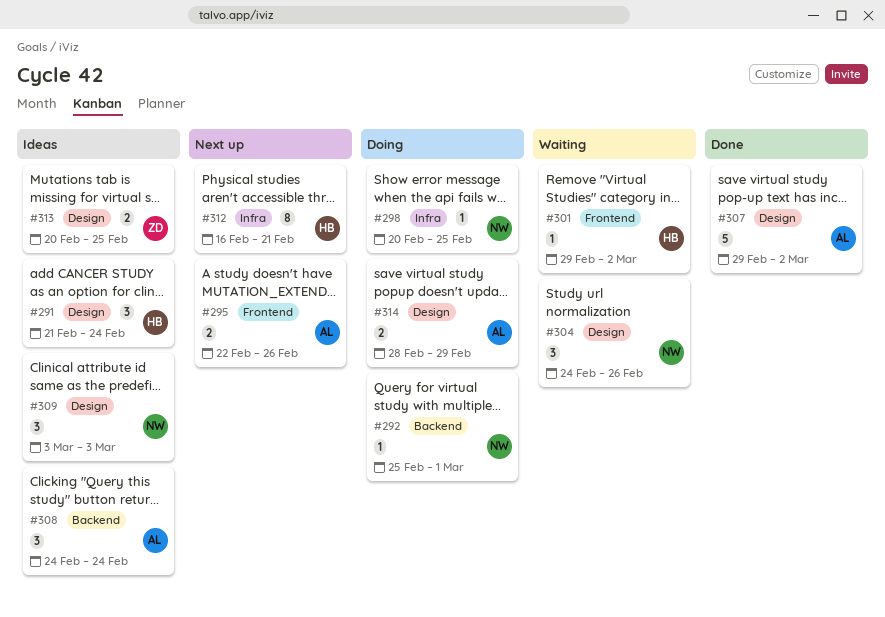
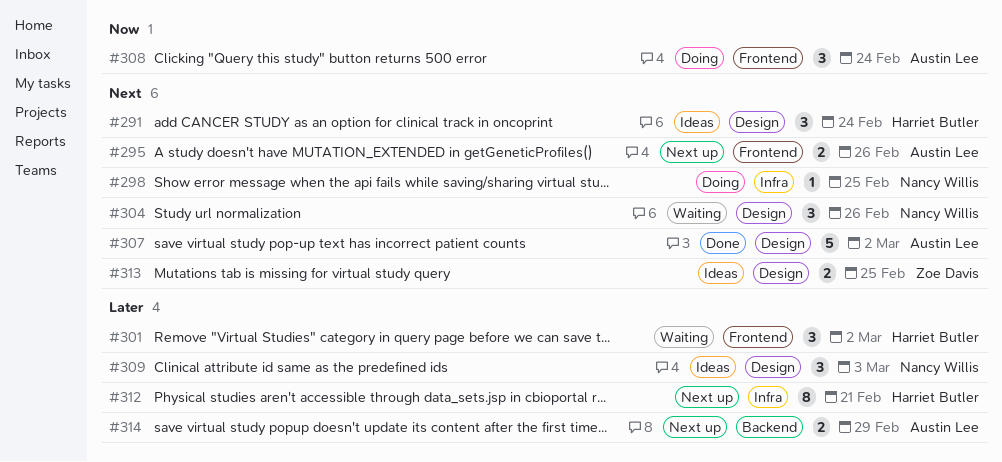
#292: present -> none
#301, estimate: 1 -> 3
#308, status: Ideas -> Doing
#308, label: Backend -> Frontend
#314, status: Doing -> Next up
#314, label: Design -> Backend

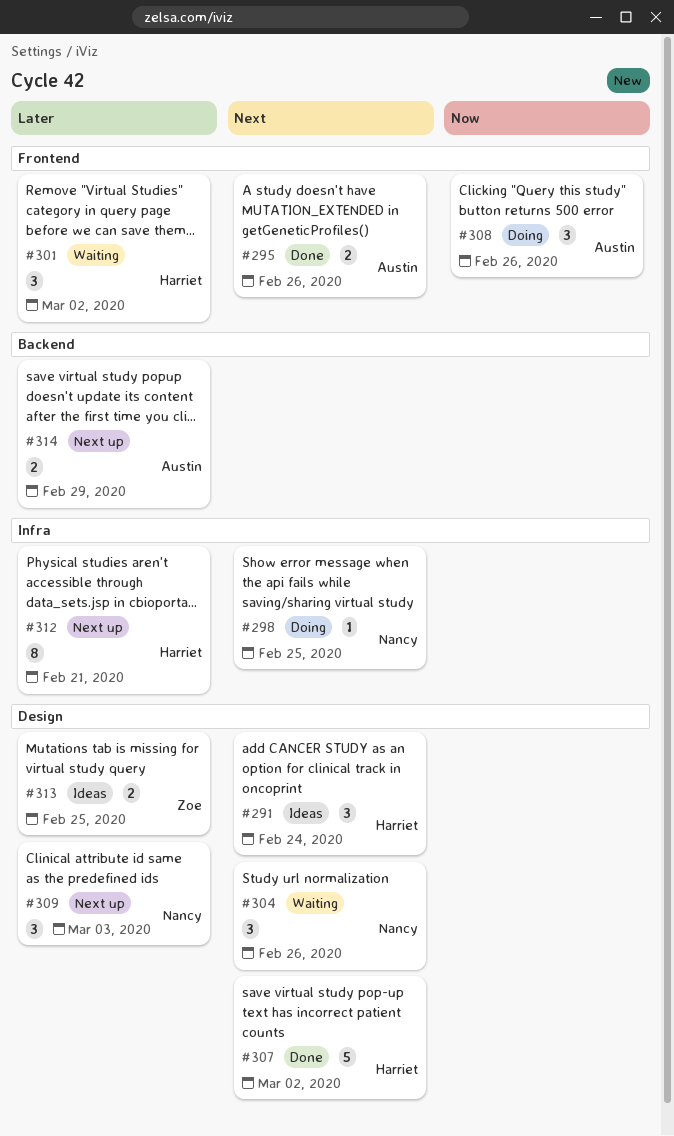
#295, status: Next up -> Done
#307, owner: Austin Lee -> Harriet Butler
#308, due: Feb 24 -> Feb 26
#309, status: Ideas -> Next up
#313, priority: Next -> Later

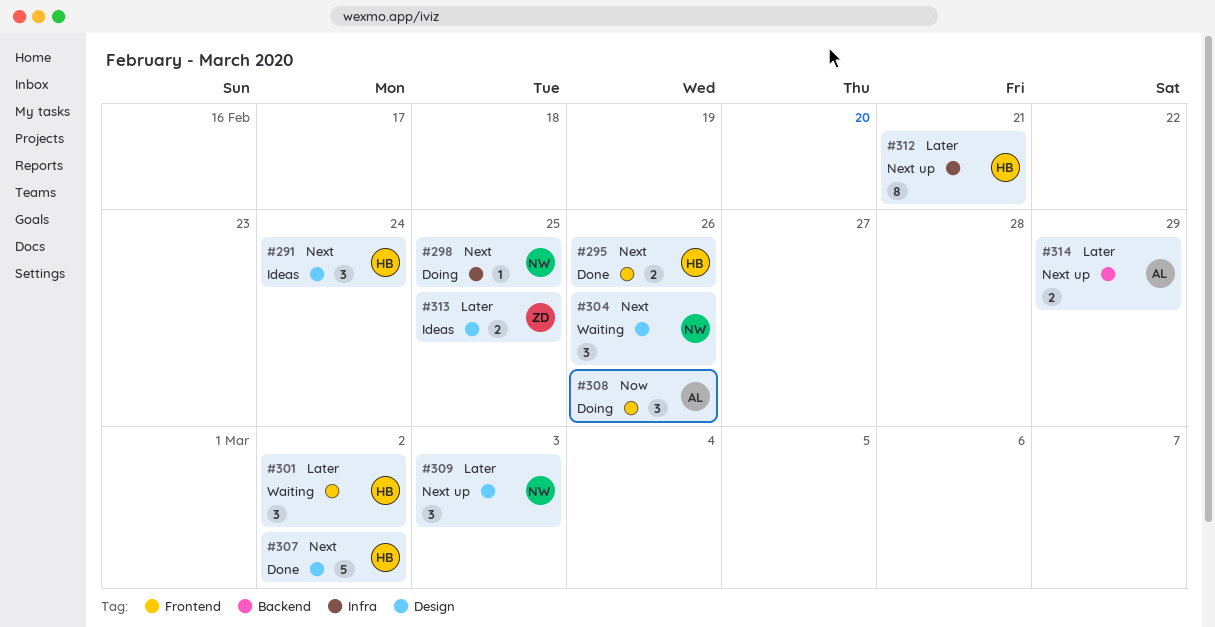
#295, owner: Austin -> Harriet

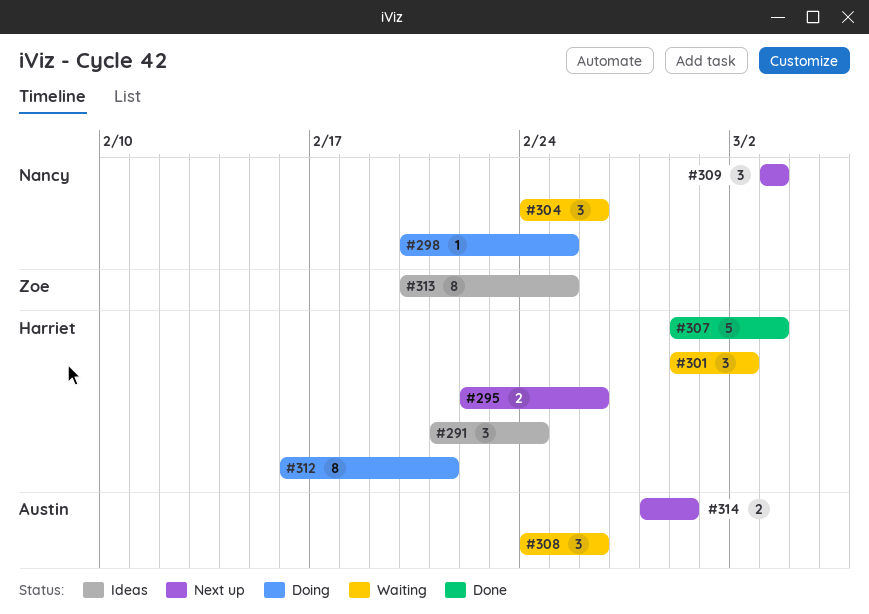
#295, status: Done -> Next up
#307, due: Mar 2 -> Mar 3
#308, status: Doing -> Waiting
#312, status: Next up -> Doing
#313, estimate: 2 -> 8

